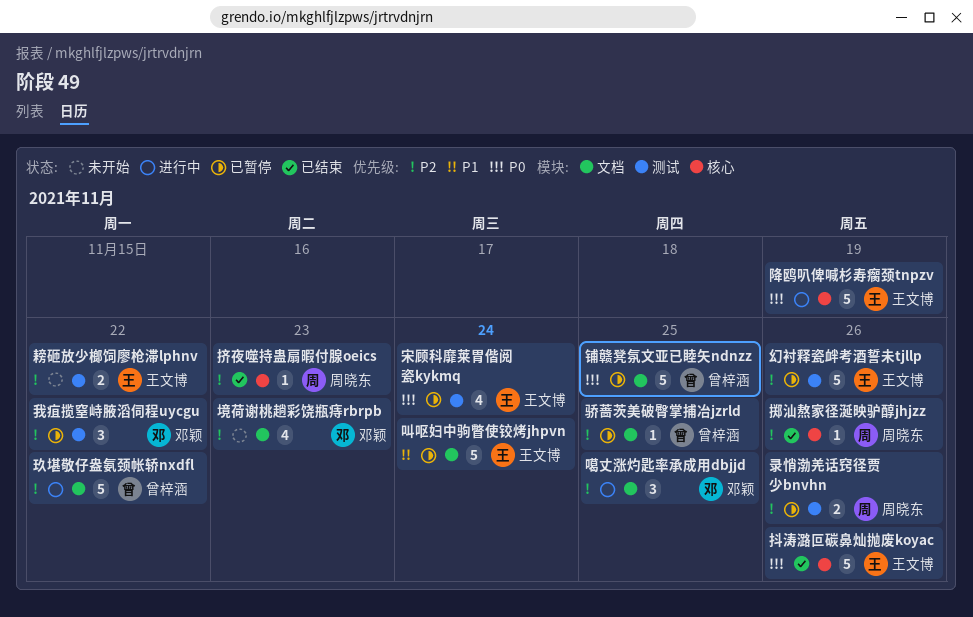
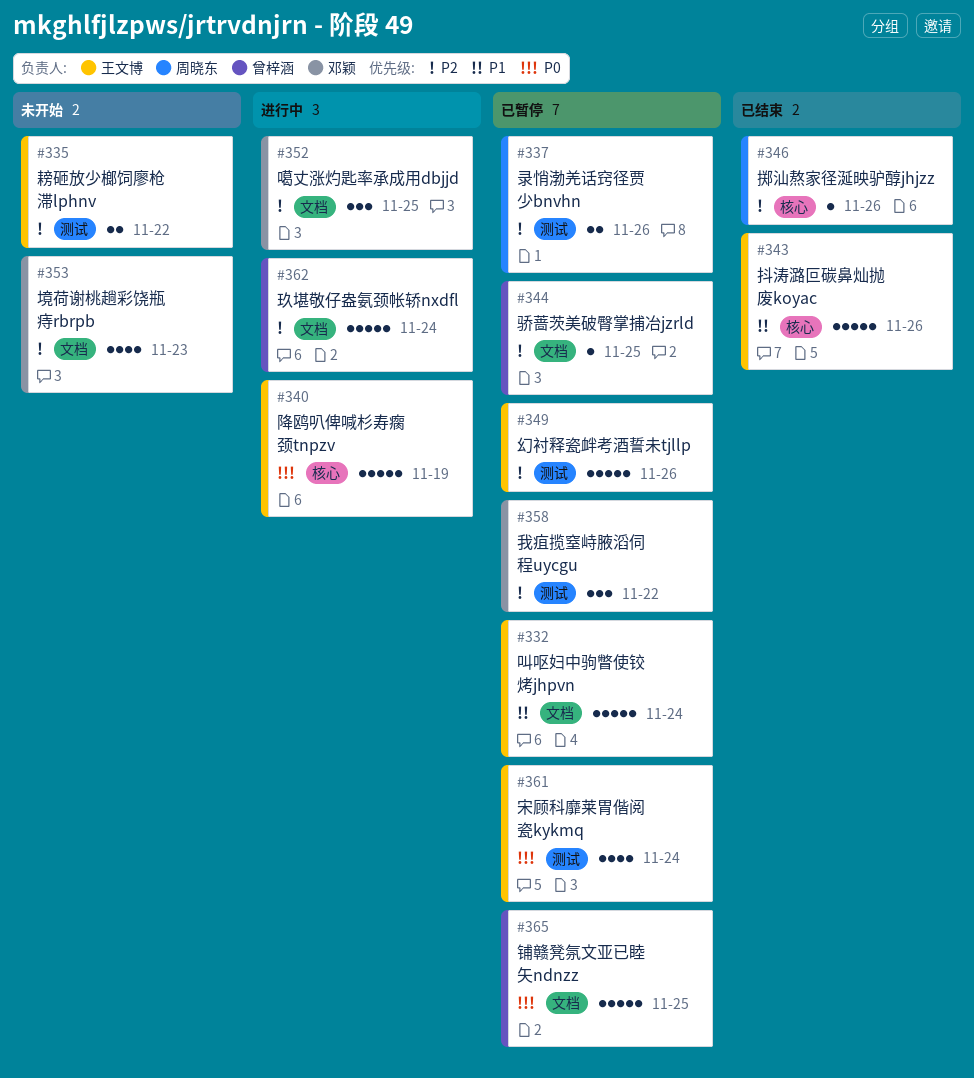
抖涛潞叵碳鼻灿抛废koyac, priority: P0 -> P1
挤夜噬持蛊扇暇付腺oeics: present -> none
玖堪敬仔盎氨颈帐轿nxdfl, due: Nov 22 -> Nov 24

